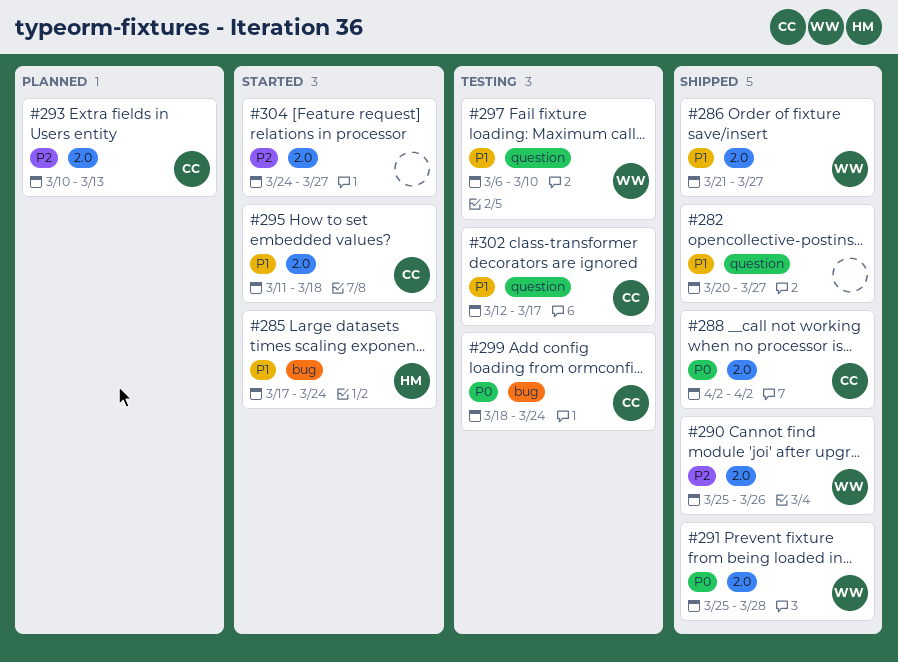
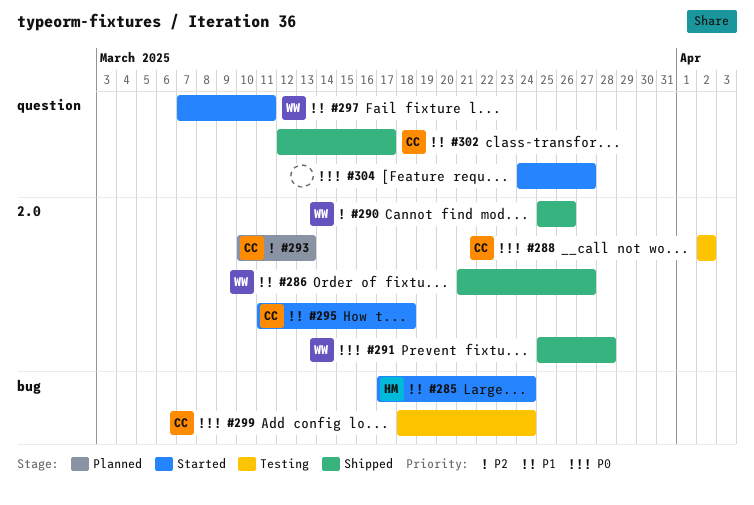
#282: present -> none
#288, status: Shipped -> Testing
#297, status: Testing -> Started
#297, start: Mar 6 -> Mar 7
#297, due: Mar 10 -> Mar 11
#302, status: Testing -> Shipped
#304, priority: P2 -> P0
#304, label: 2.0 -> question

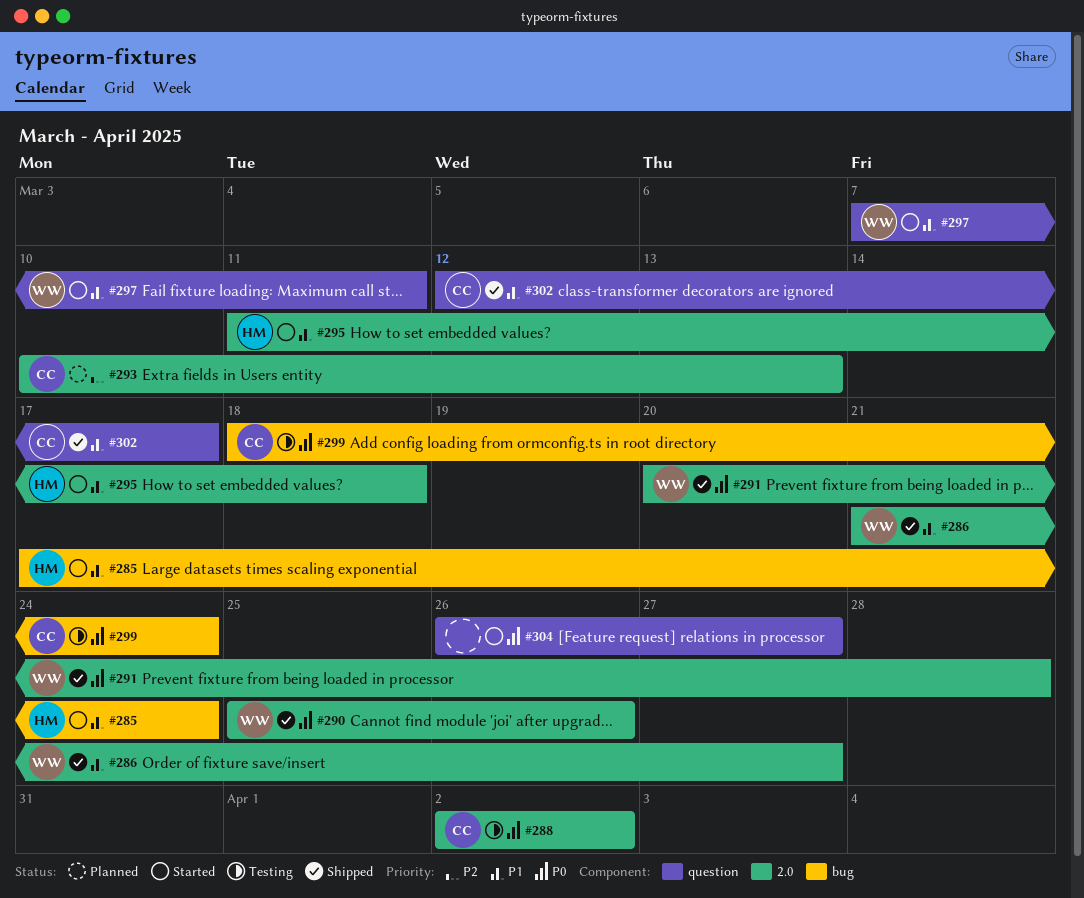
#290, priority: P2 -> P0
#291, start: Mar 25 -> Mar 20
#295, owner: CC -> HM
#304, start: Mar 24 -> Mar 26

